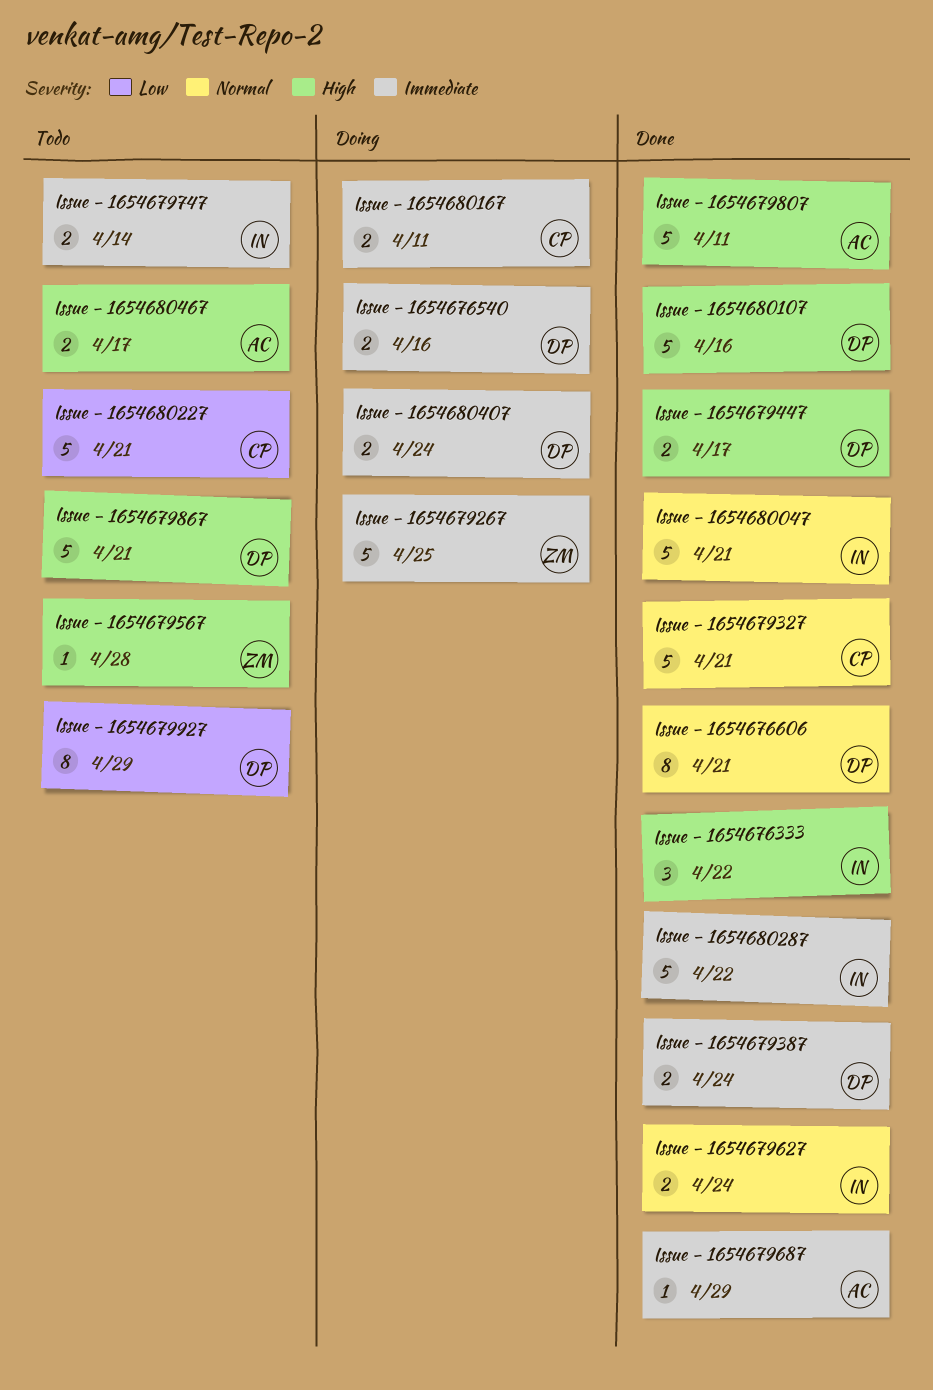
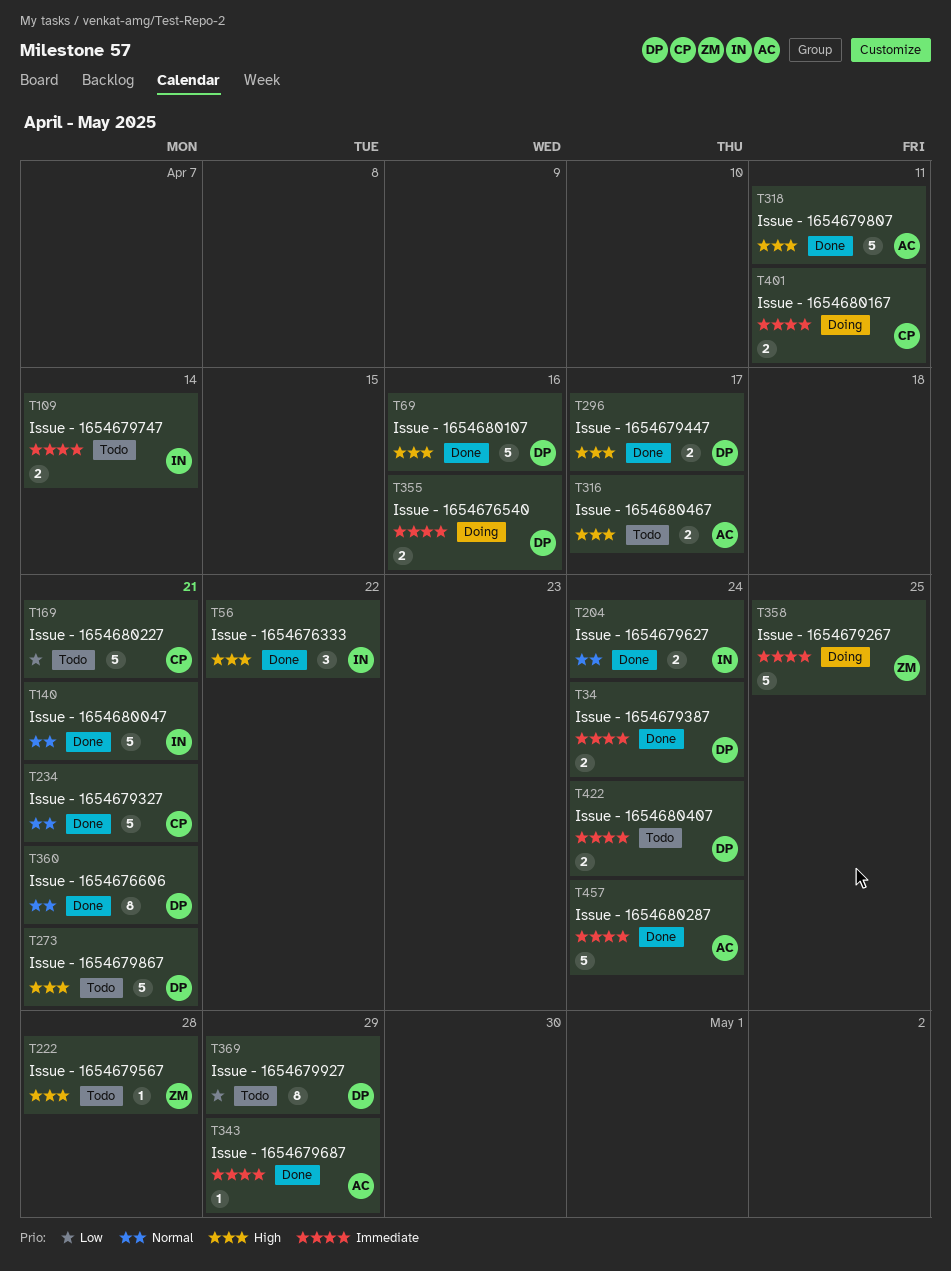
Issue - 1654680287, owner: IN -> AC
Issue - 1654680287, due: Apr 22 -> Apr 24
Issue - 1654680407, status: Doing -> Todo

